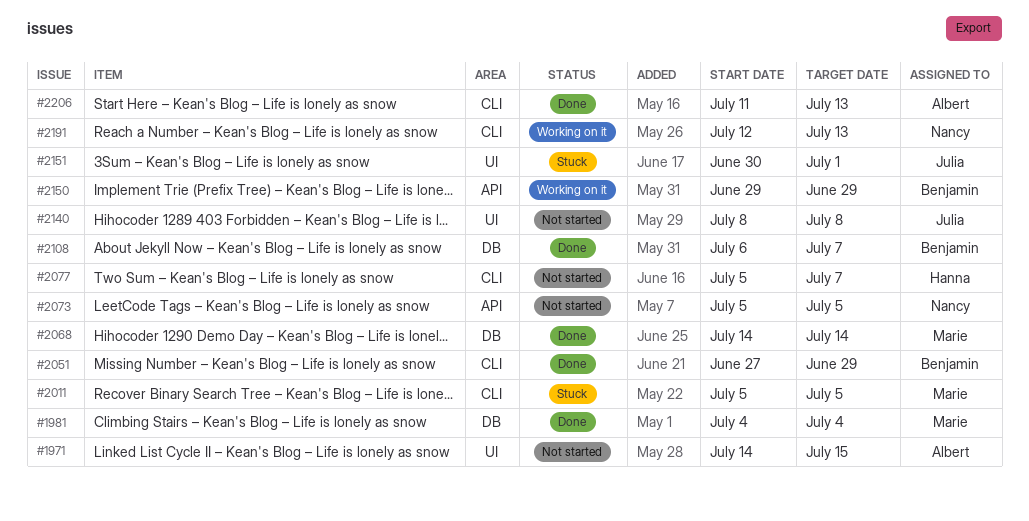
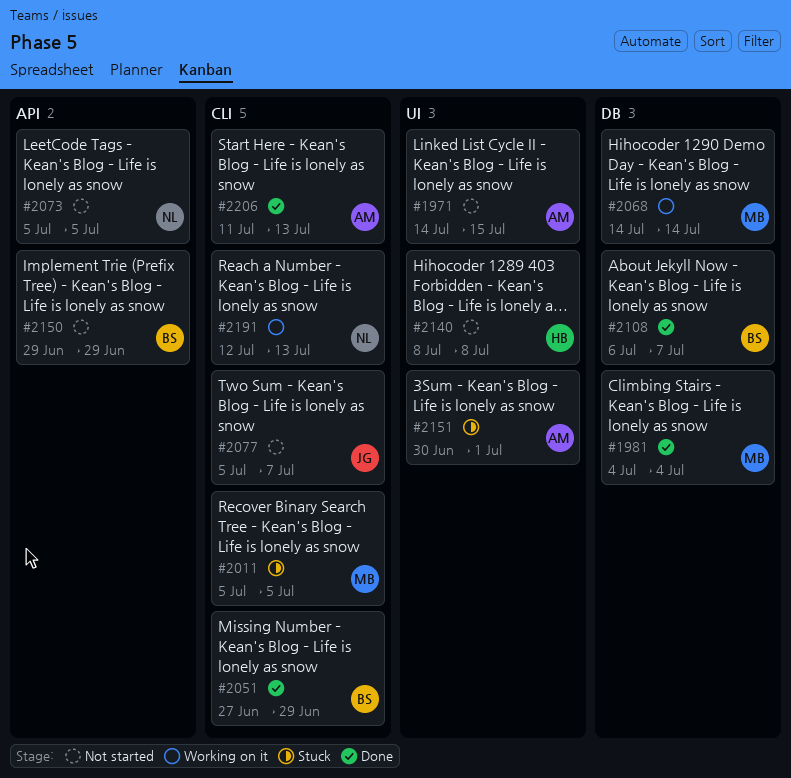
#2068, status: Done -> Working on it
#2077, owner: Hanna -> Julia
#2140, owner: Julia -> Hanna
#2150, status: Working on it -> Not started
#2151, owner: Julia -> Albert

